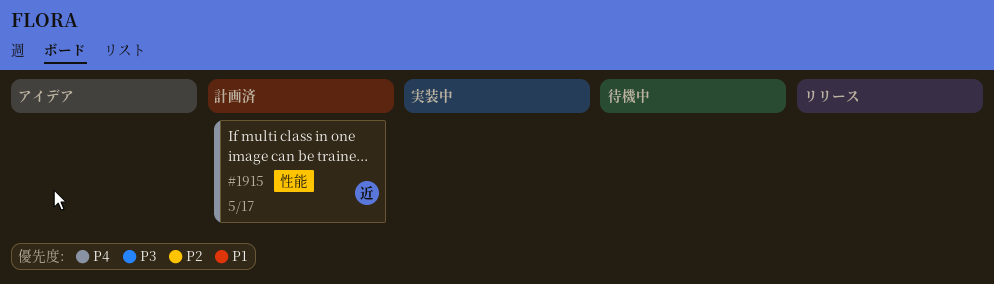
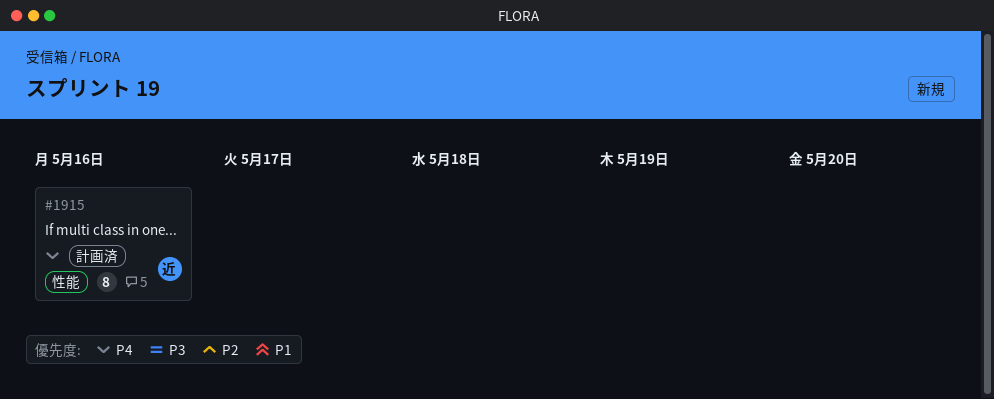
#1915, due: May 17 -> May 16

